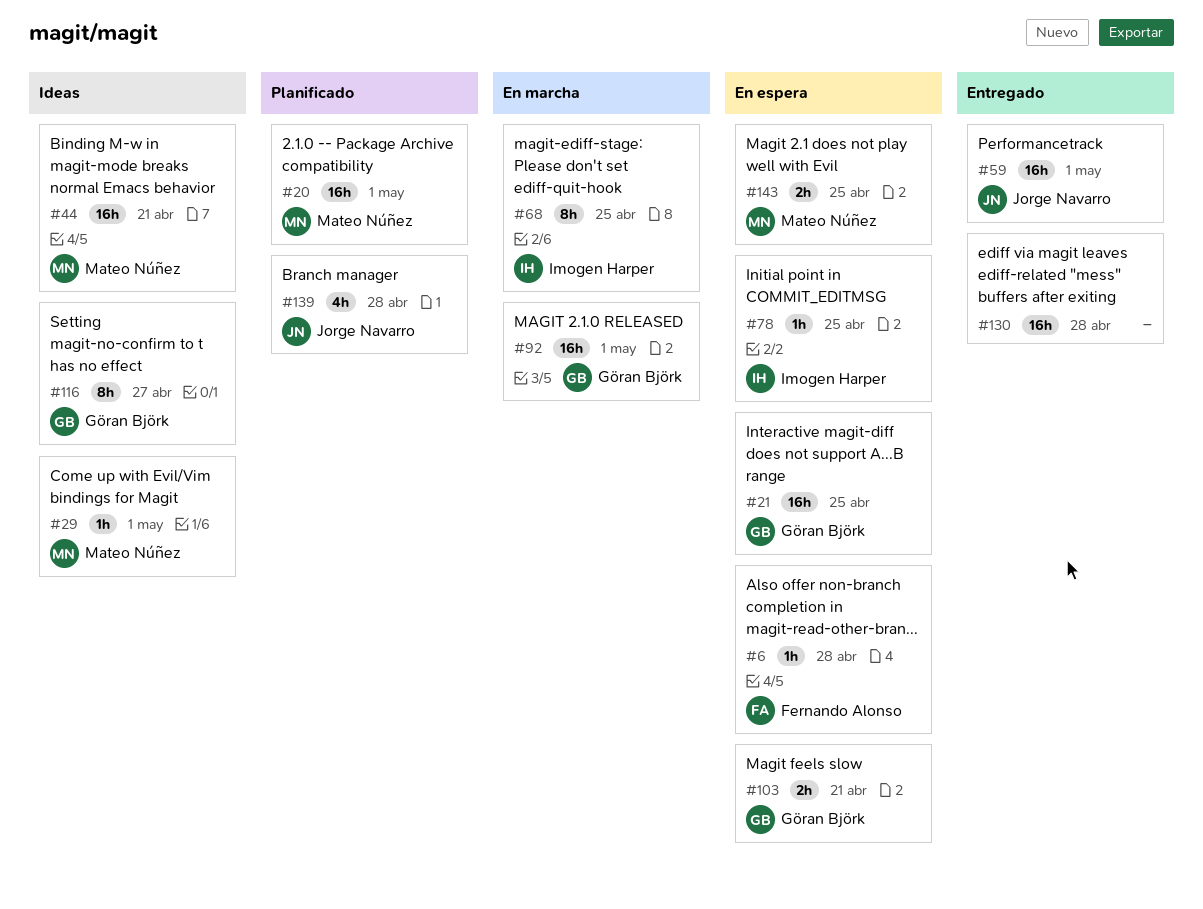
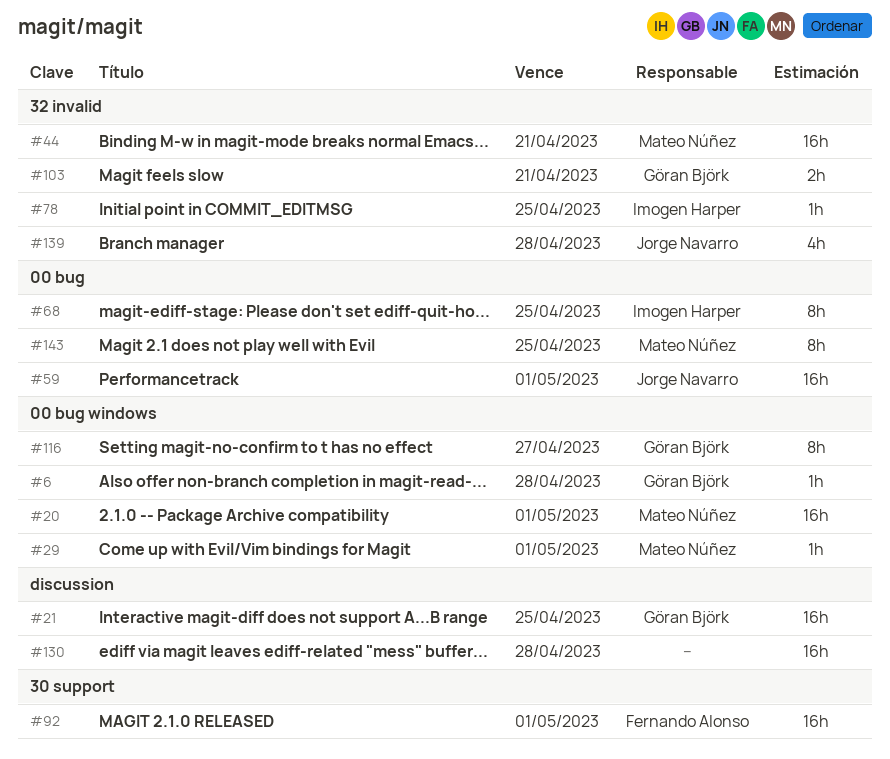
#6, owner: Fernando Alonso -> Göran Björk
#92, owner: Göran Björk -> Fernando Alonso
#143, estimate: 2h -> 8h

